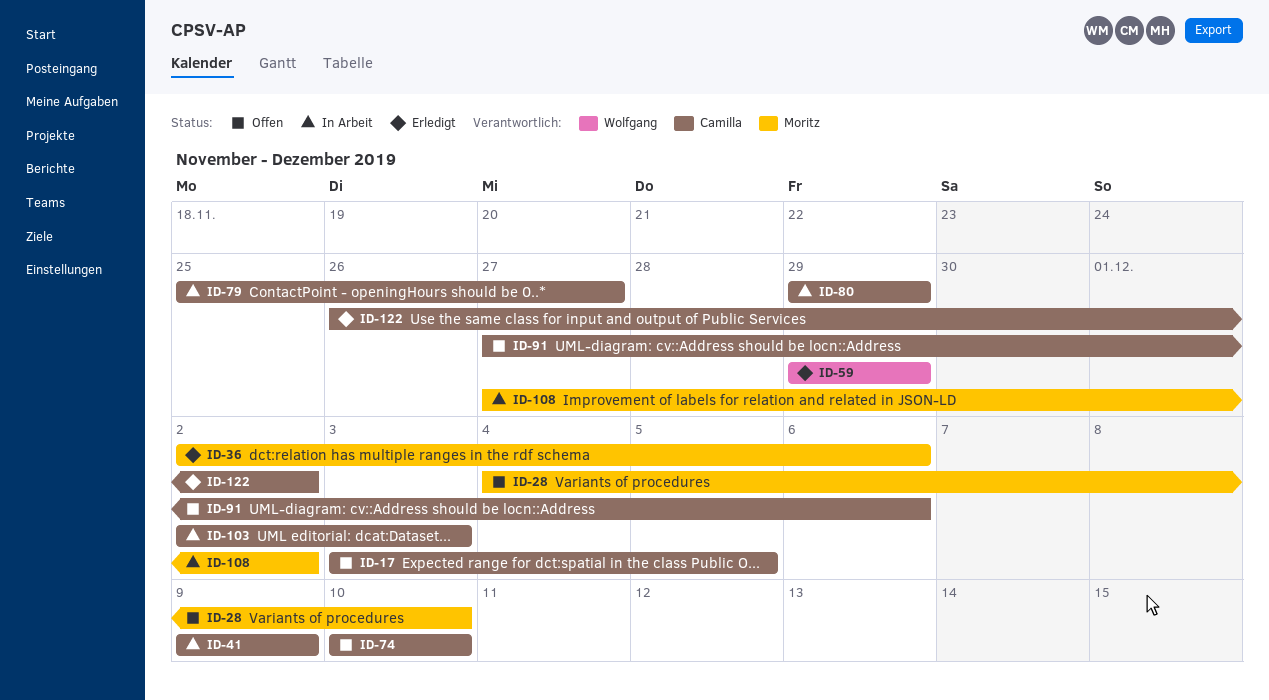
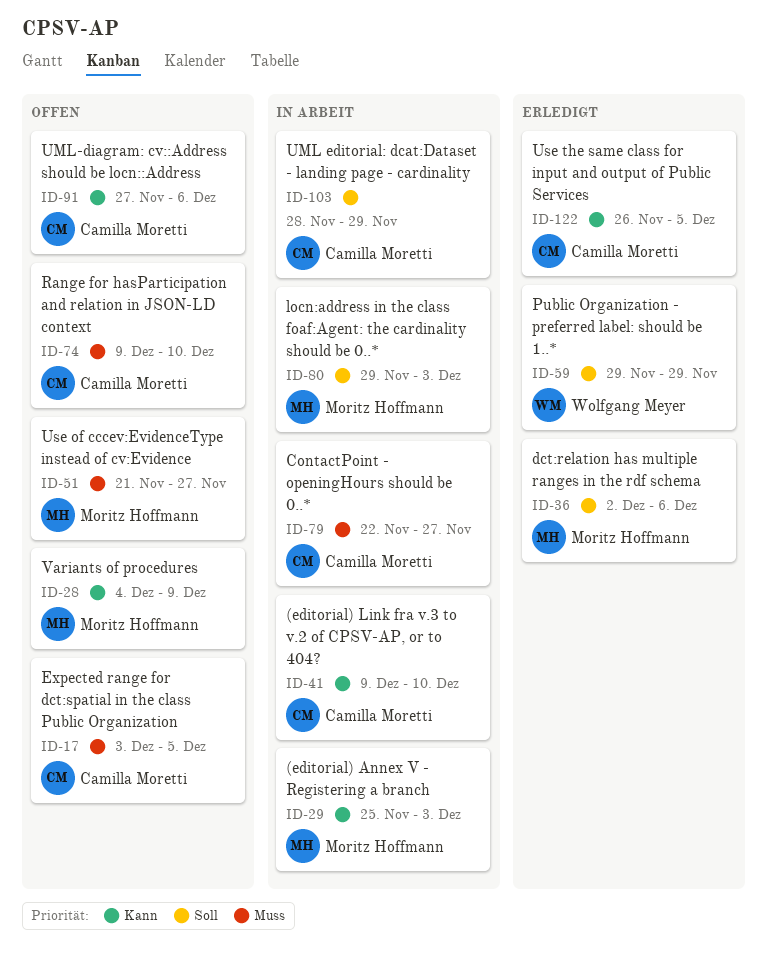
ID-28, due: Dec 10 -> Dec 9
ID-29: none -> present
ID-41, due: Dec 9 -> Dec 10
ID-51: none -> present
ID-74, start: Dec 10 -> Dec 9
ID-79, start: Nov 25 -> Nov 22
ID-80, owner: Camilla Moretti -> Moritz Hoffmann
ID-80, due: Nov 29 -> Dec 3
ID-103, start: Dec 2 -> Nov 28
ID-103, due: Dec 3 -> Nov 29
ID-108: present -> none
ID-122, due: Dec 2 -> Dec 5

